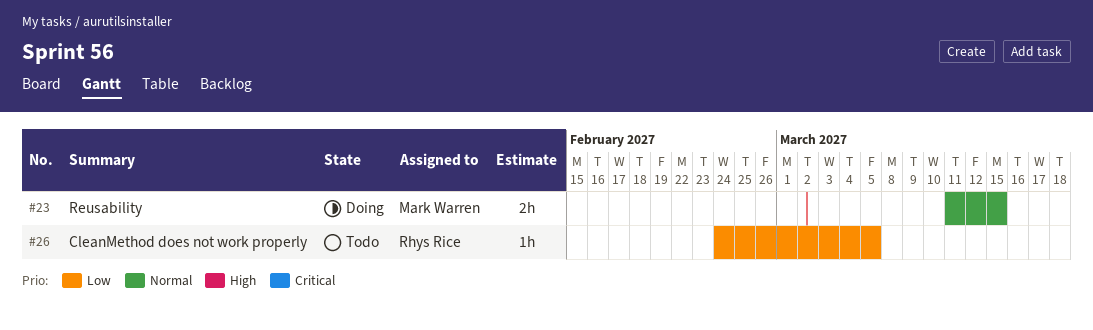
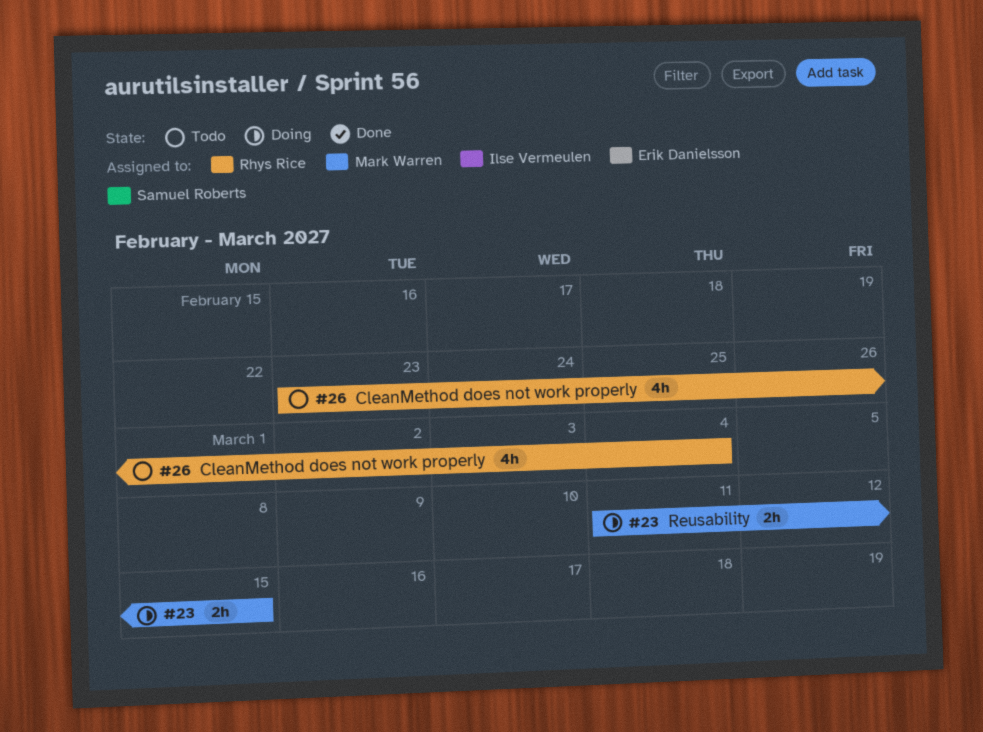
#26, estimate: 1h -> 4h
#26, start: Feb 24 -> Feb 23
#26, due: Mar 5 -> Mar 4

